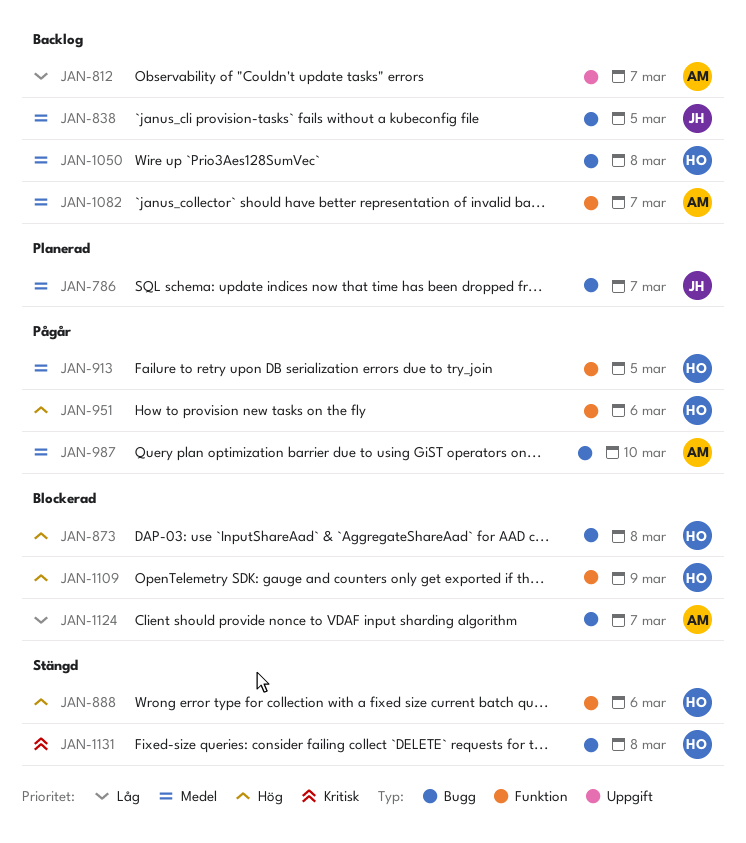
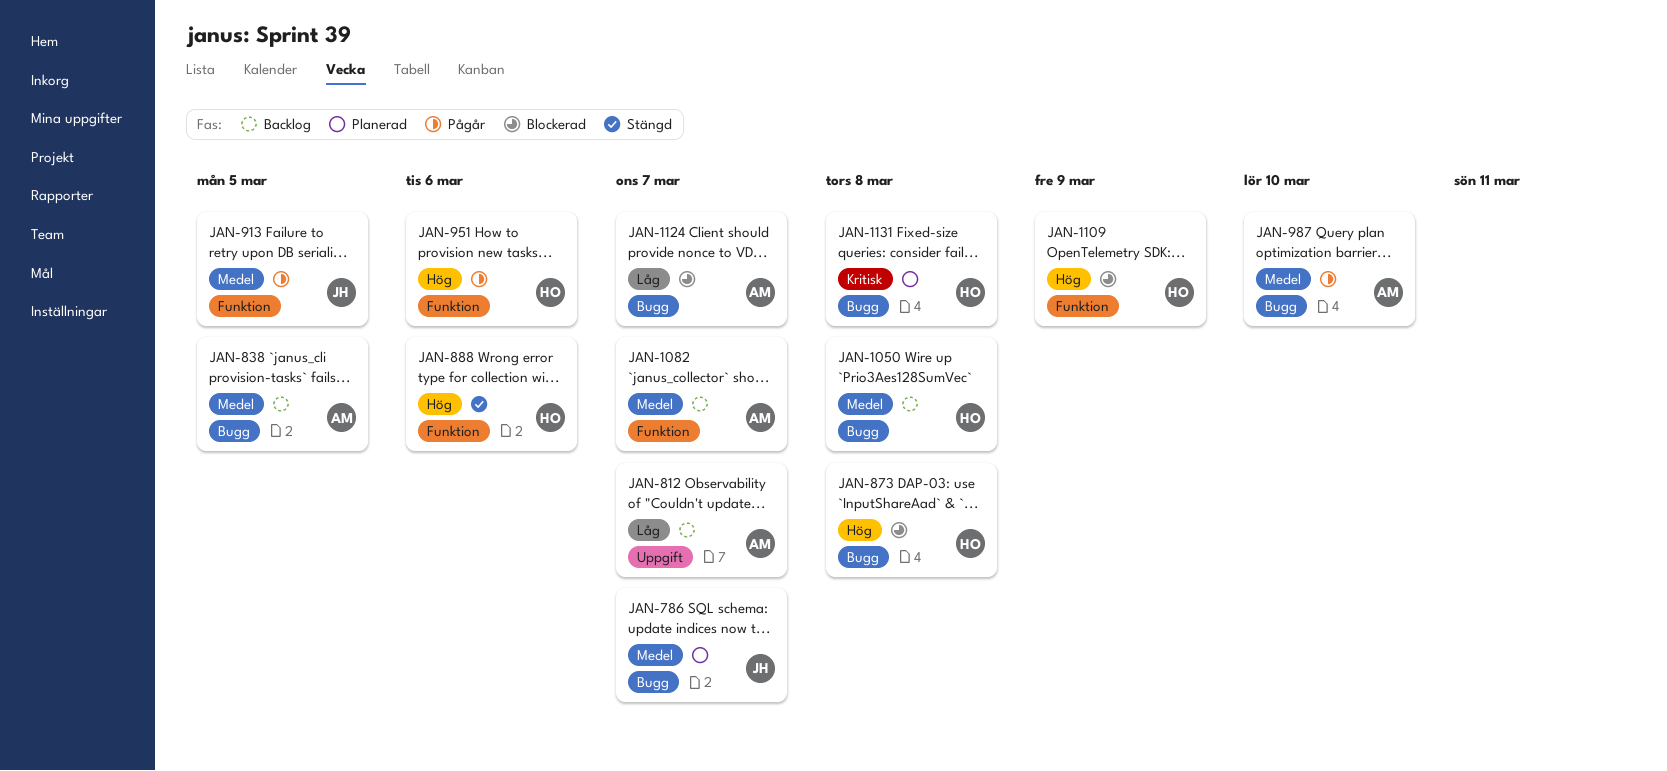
JAN-838, owner: JH -> AM
JAN-913, owner: HO -> JH
JAN-1131, status: Stängd -> Planerad

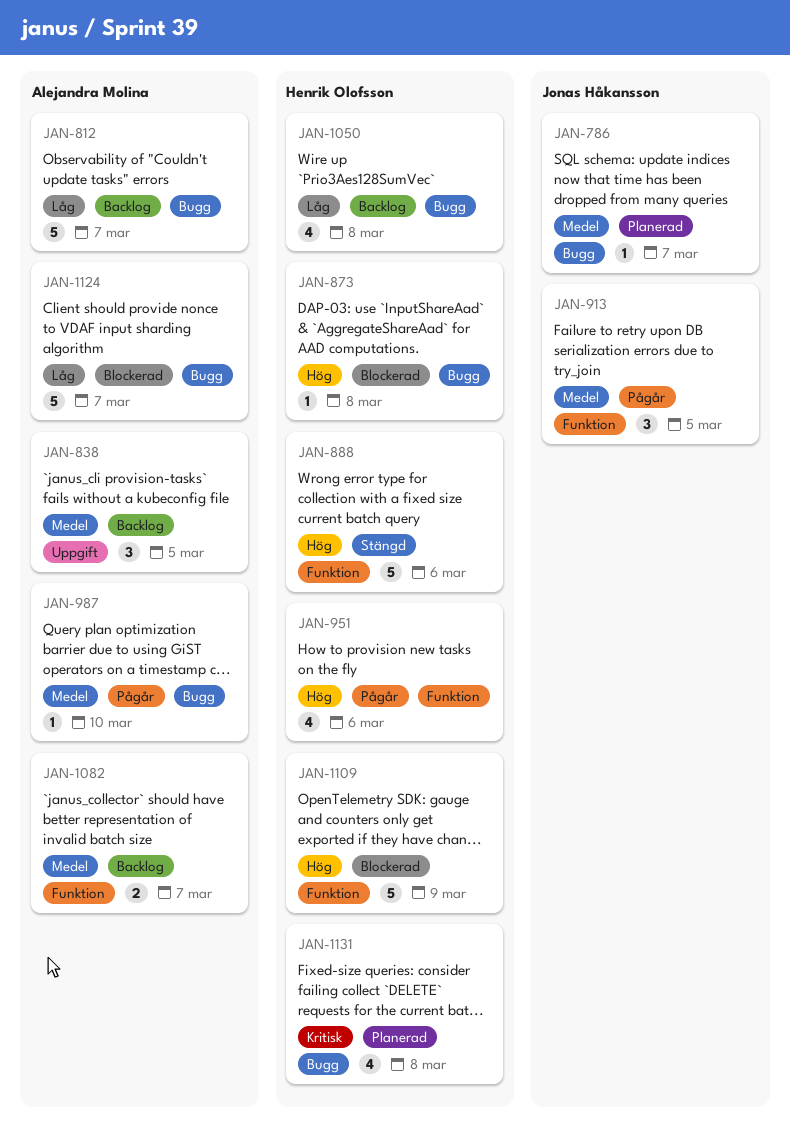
JAN-812, label: Uppgift -> Bugg
JAN-838, label: Bugg -> Uppgift
JAN-1050, priority: Medel -> Låg

